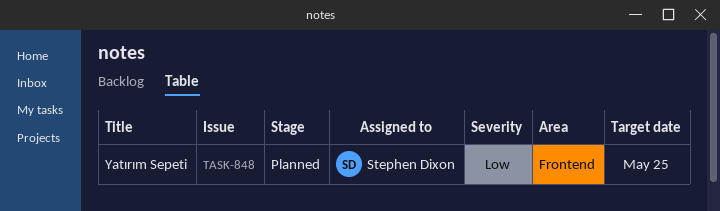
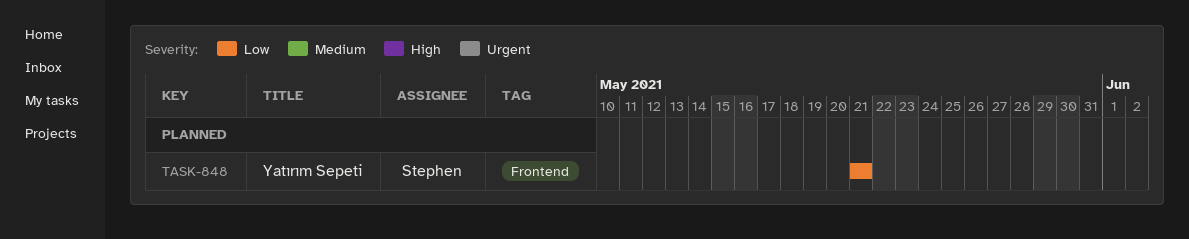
TASK-848, due: May 25 -> May 21

